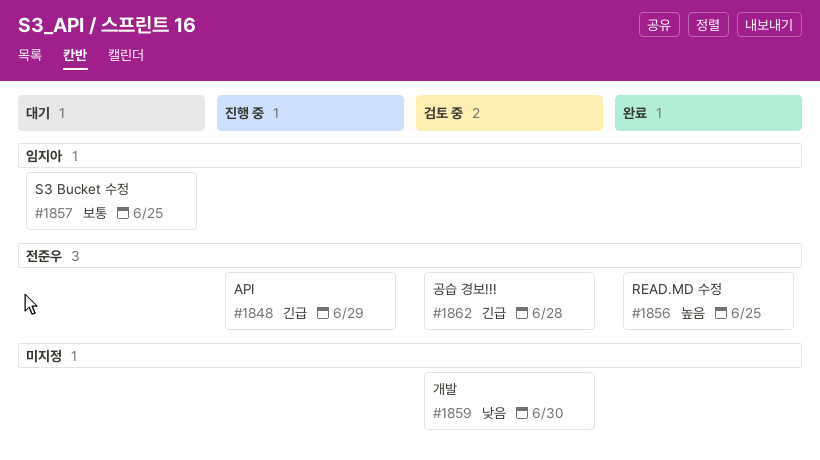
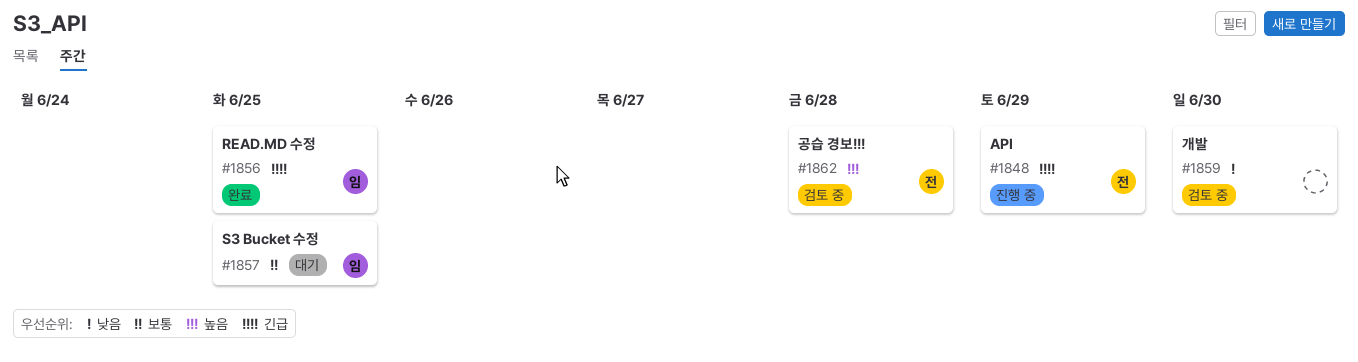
#1856, owner: 전준우 -> 임지아
#1856, priority: 높음 -> 긴급
#1862, priority: 긴급 -> 높음

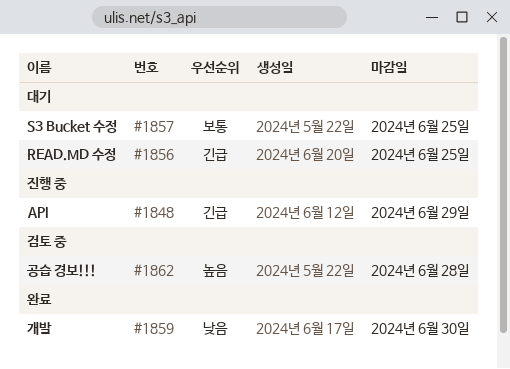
#1856, status: 완료 -> 대기
#1859, status: 검토 중 -> 완료

